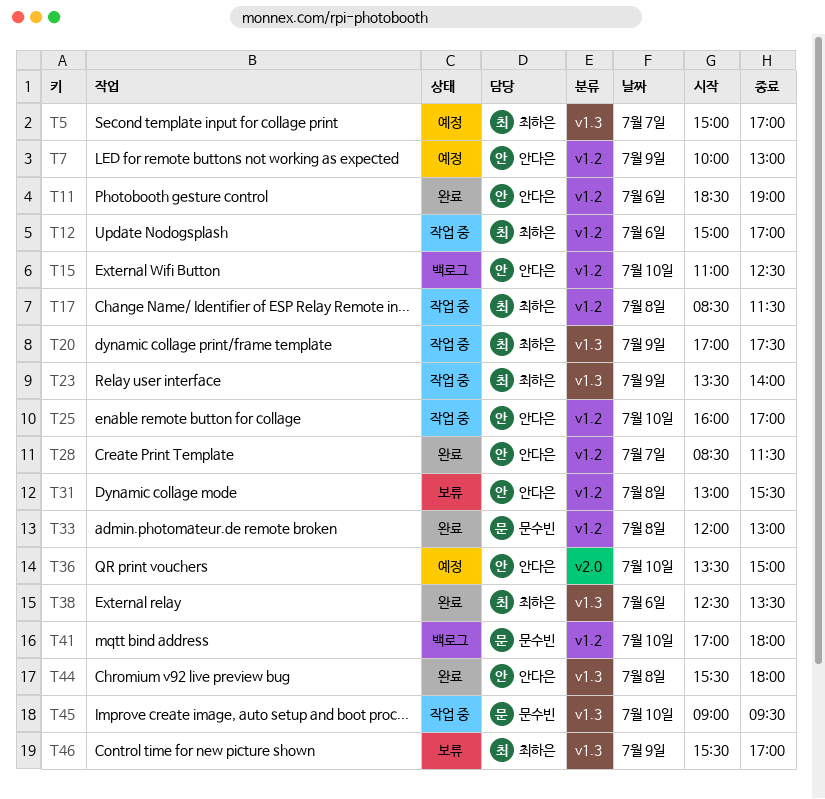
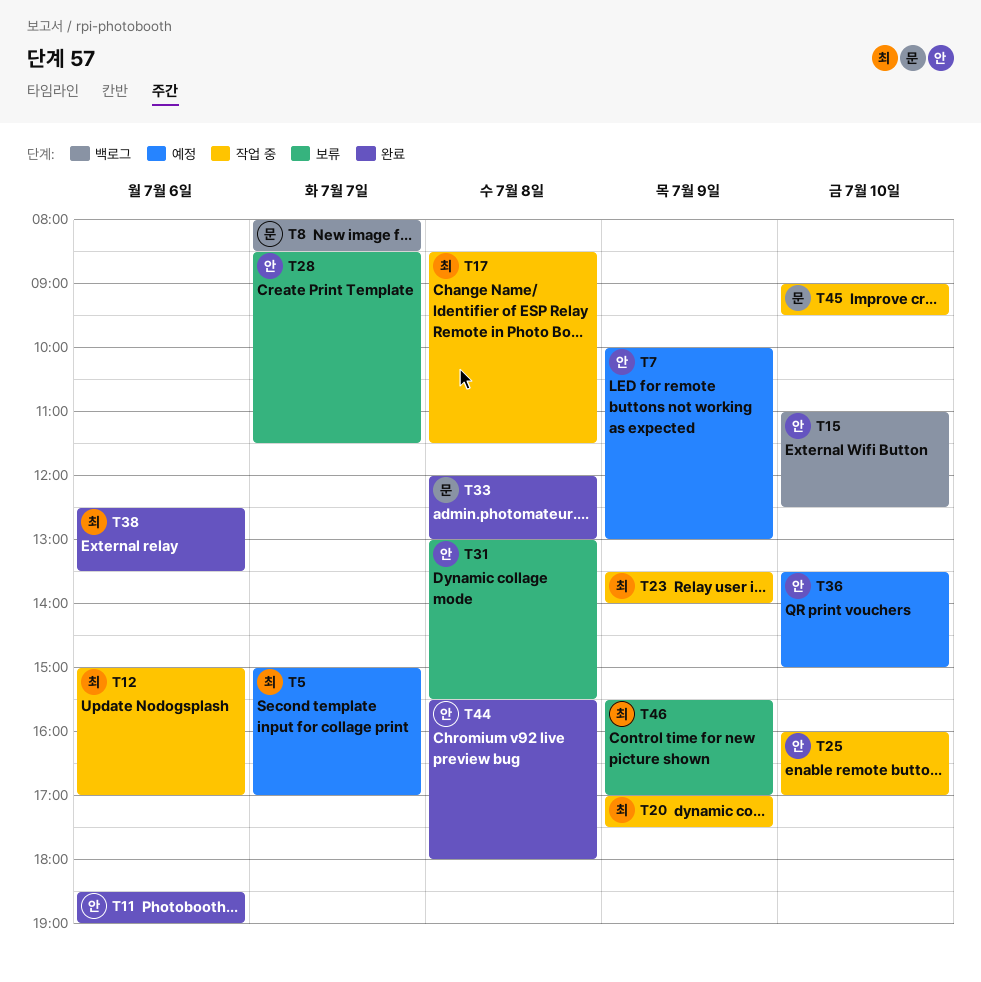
T8: none -> present
T28, status: 완료 -> 보류
T41: present -> none

